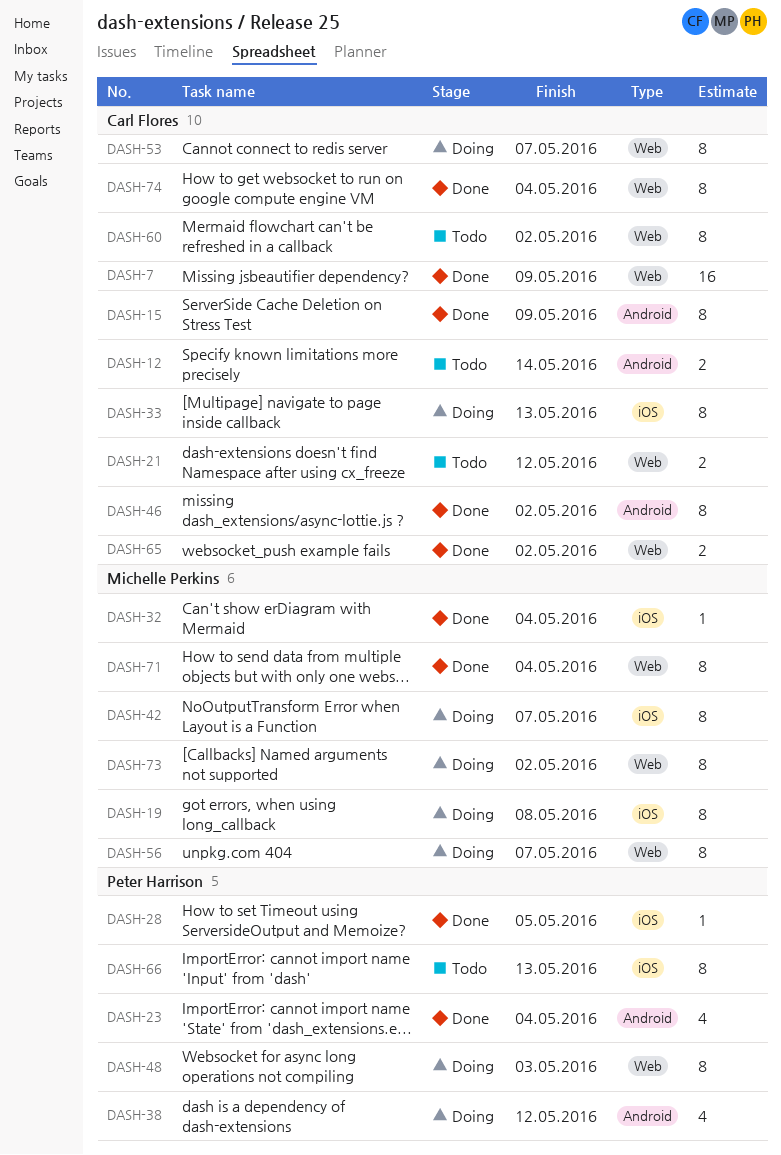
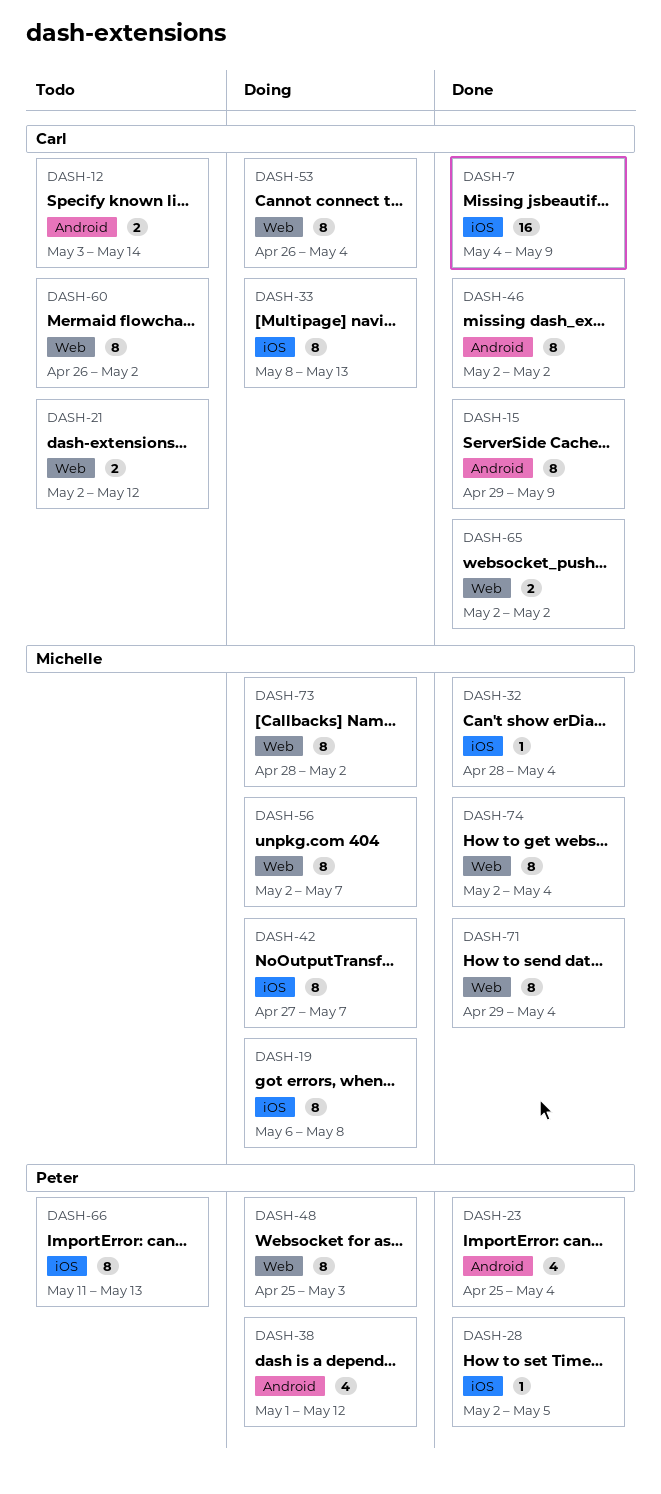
DASH-7, label: Web -> iOS
DASH-53, due: May 7 -> May 4
DASH-74, owner: Carl Flores -> Michelle Perkins

